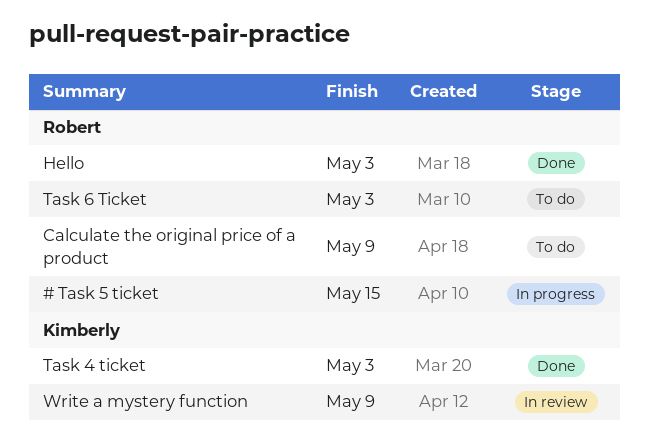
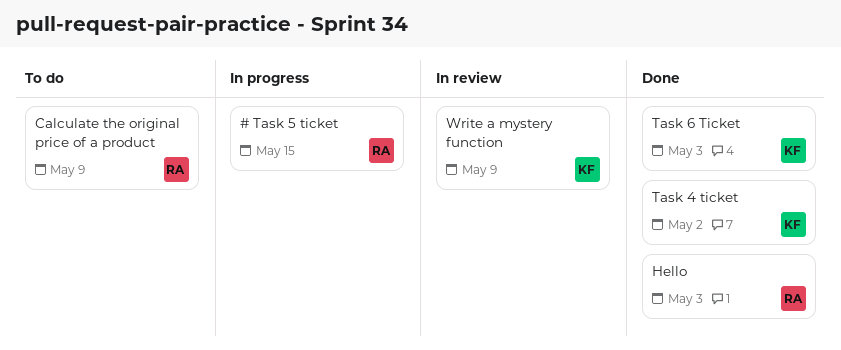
Task 4 ticket, due: May 3 -> May 2
Task 6 Ticket, status: To do -> Done
Task 6 Ticket, owner: Robert -> Kimberly

